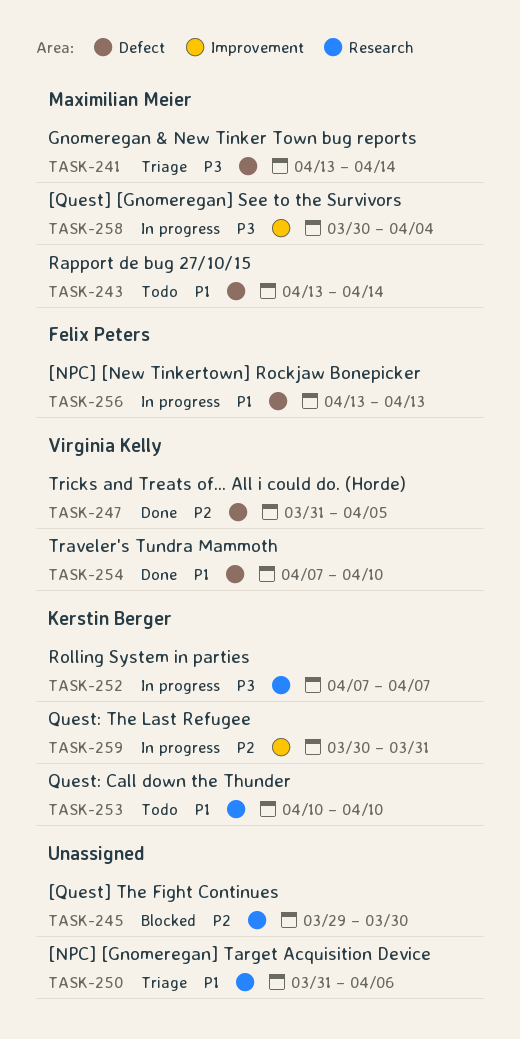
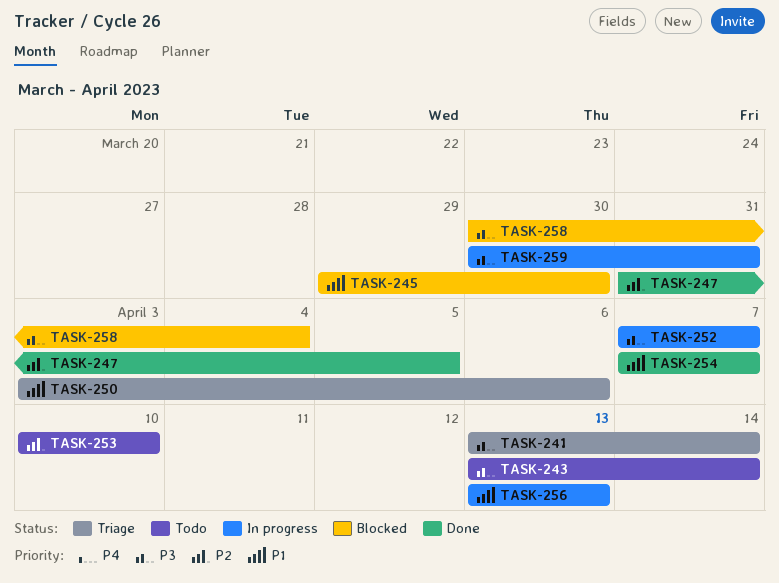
TASK-243, priority: P1 -> P3
TASK-245, priority: P2 -> P1
TASK-250, start: Mar 31 -> Apr 3
TASK-253, priority: P1 -> P2
TASK-254, due: Apr 10 -> Apr 7
TASK-258, status: In progress -> Blocked
TASK-259, priority: P2 -> P3

